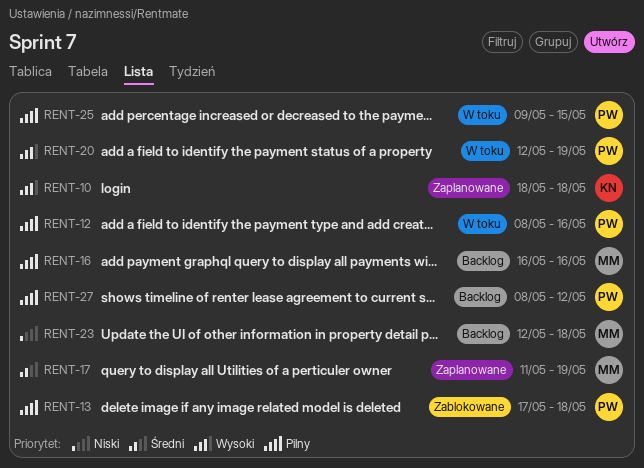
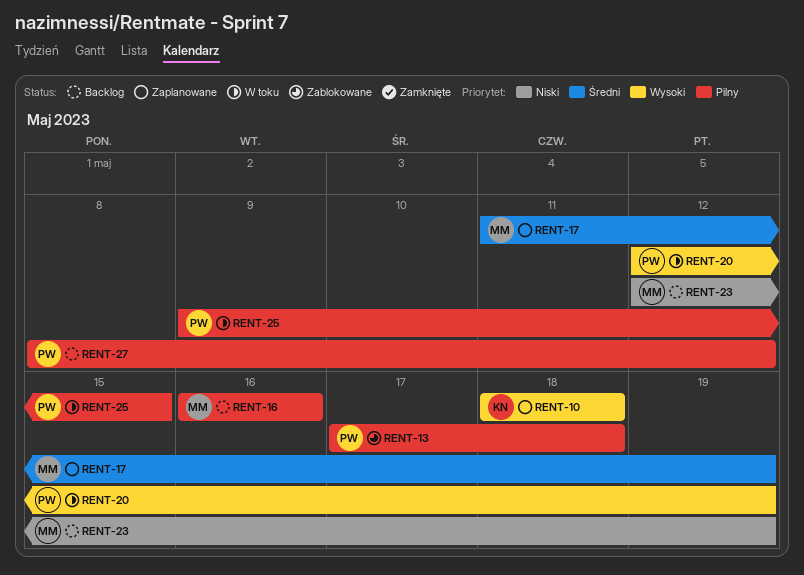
RENT-12: present -> none
RENT-23, due: May 18 -> May 19

